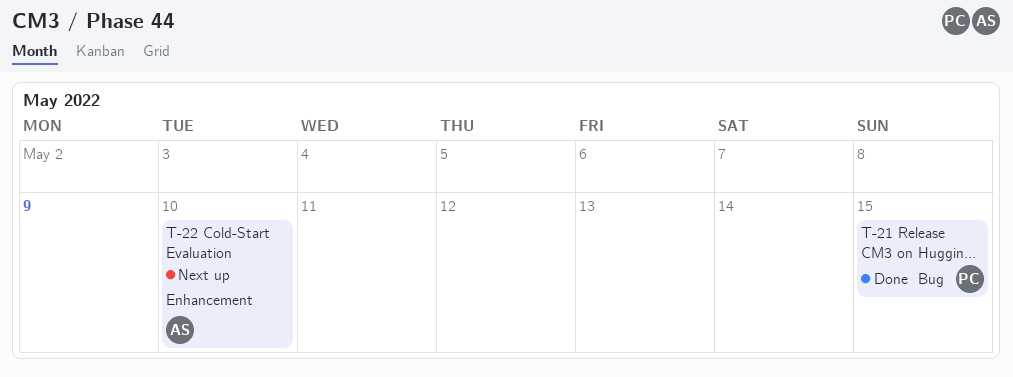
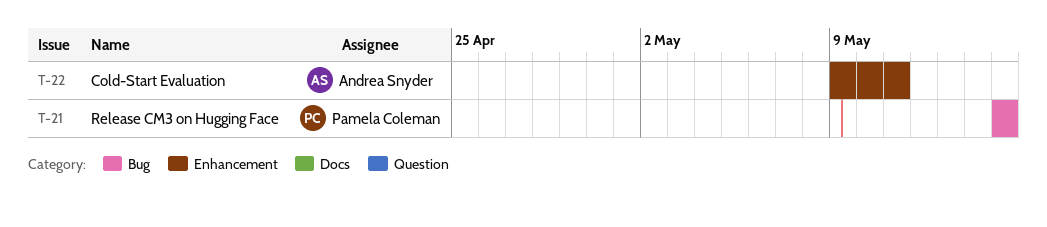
T-22, due: May 10 -> May 11

